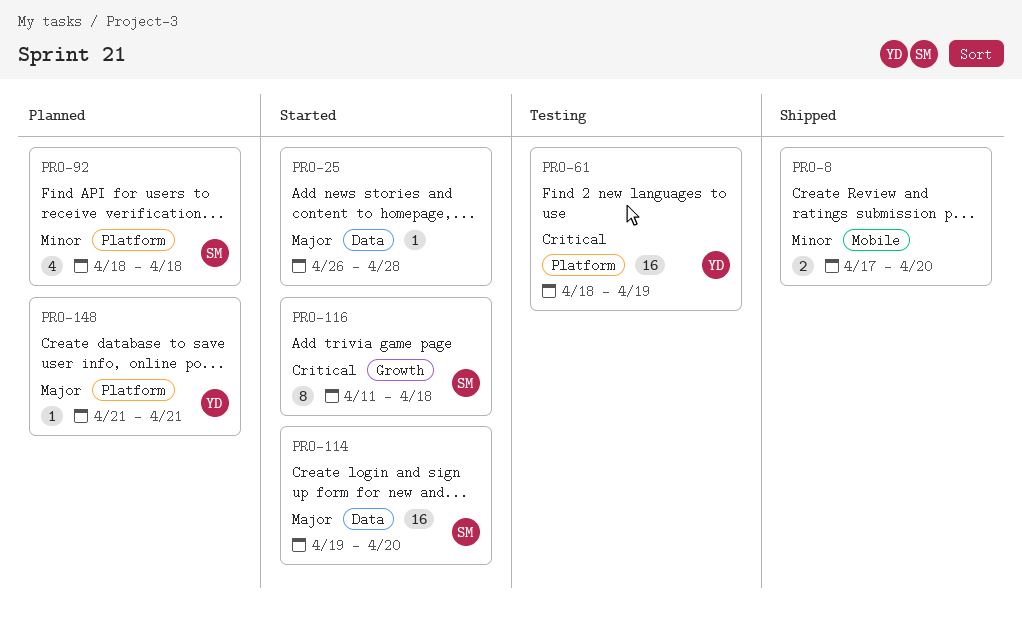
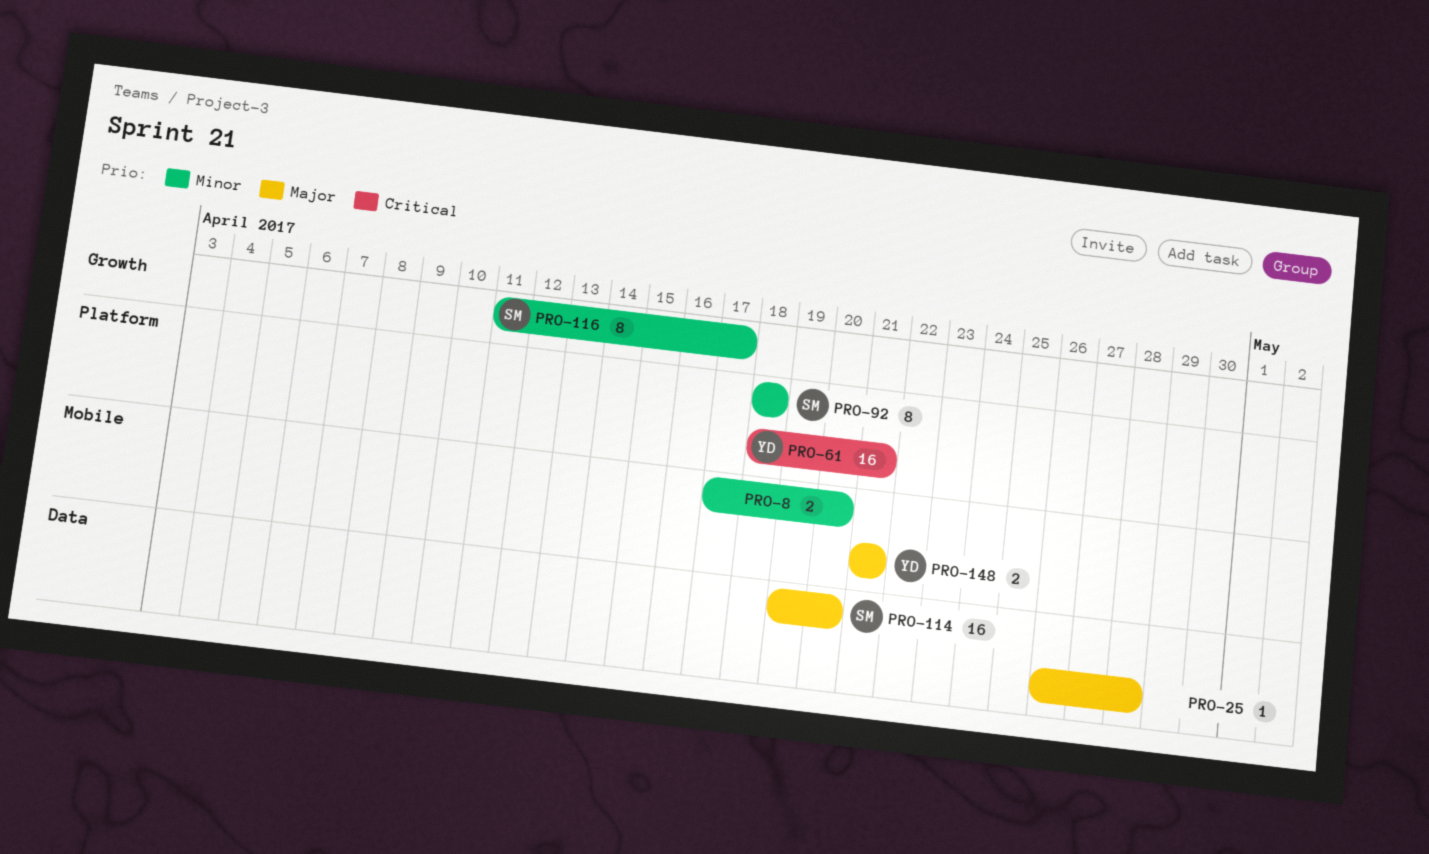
PRO-61, due: Apr 19 -> Apr 21
PRO-92, estimate: 4 -> 8
PRO-116, priority: Critical -> Minor
PRO-116, due: Apr 18 -> Apr 17
PRO-148, label: Platform -> Mobile
PRO-148, estimate: 1 -> 2

